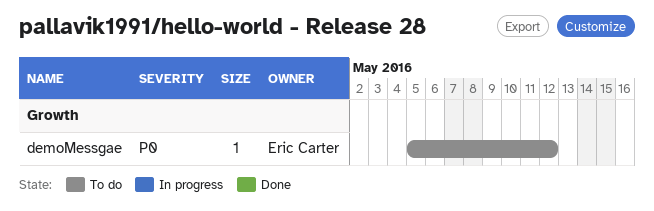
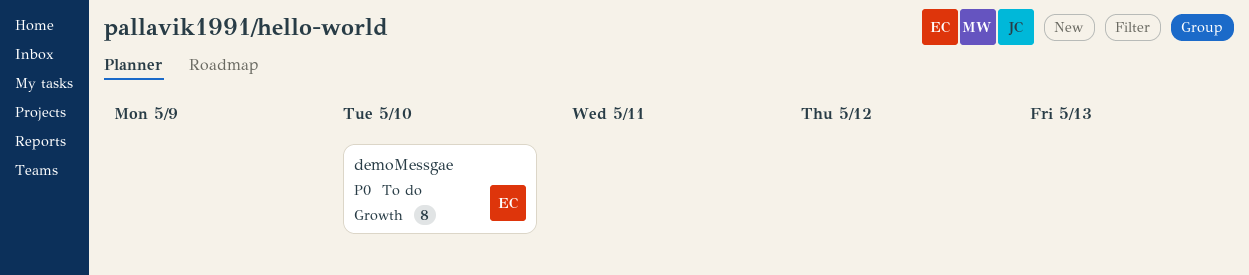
demoMessgae, estimate: 1 -> 8
demoMessgae, due: May 12 -> May 10

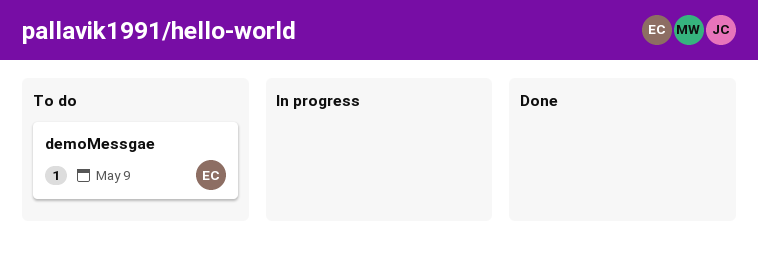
demoMessgae, estimate: 8 -> 1
demoMessgae, due: May 10 -> May 9

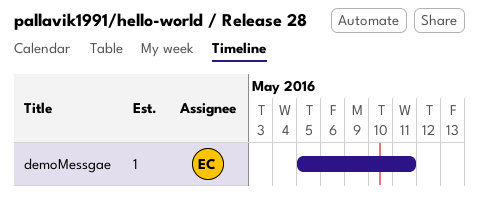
demoMessgae, due: May 9 -> May 11

